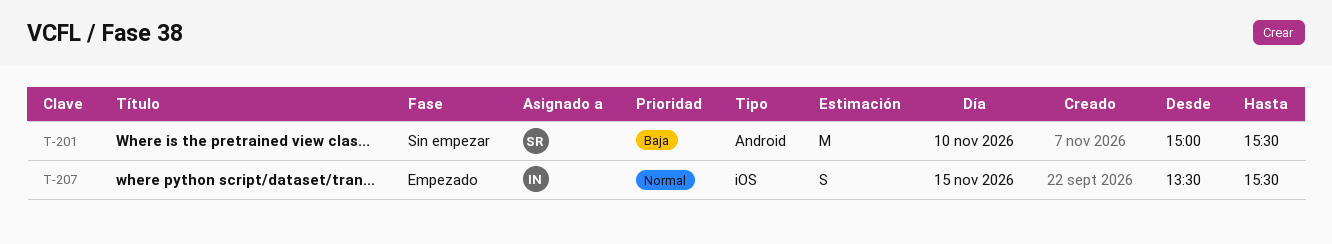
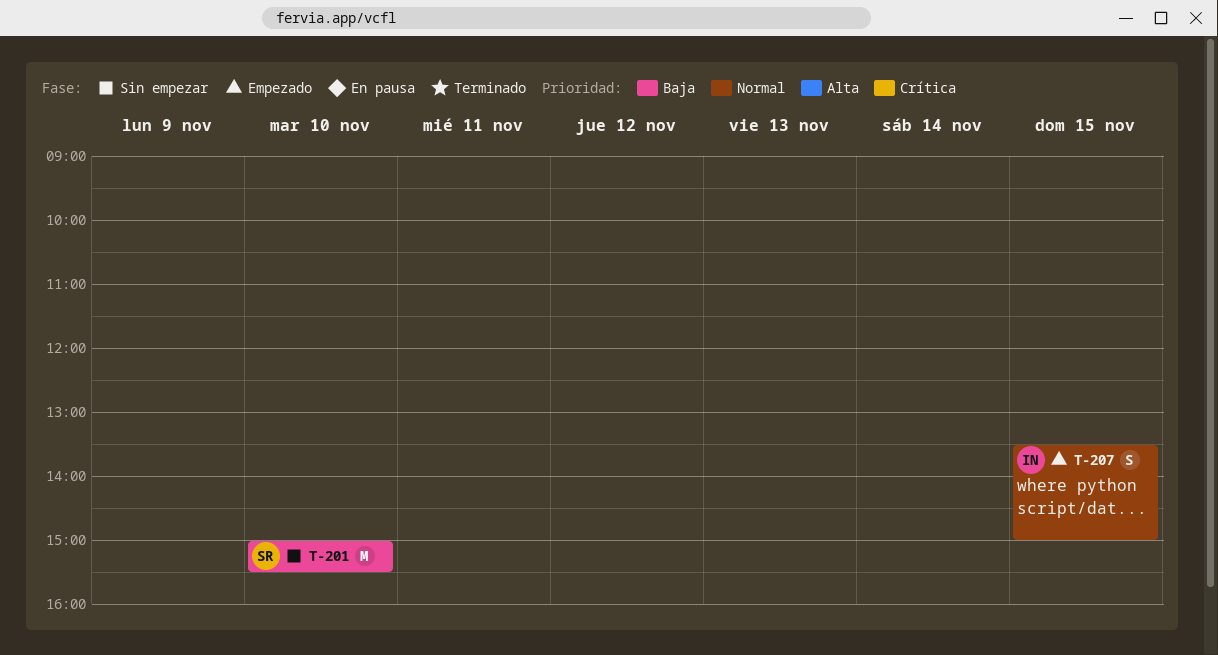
T-207, ends: 15:30 -> 15:00

